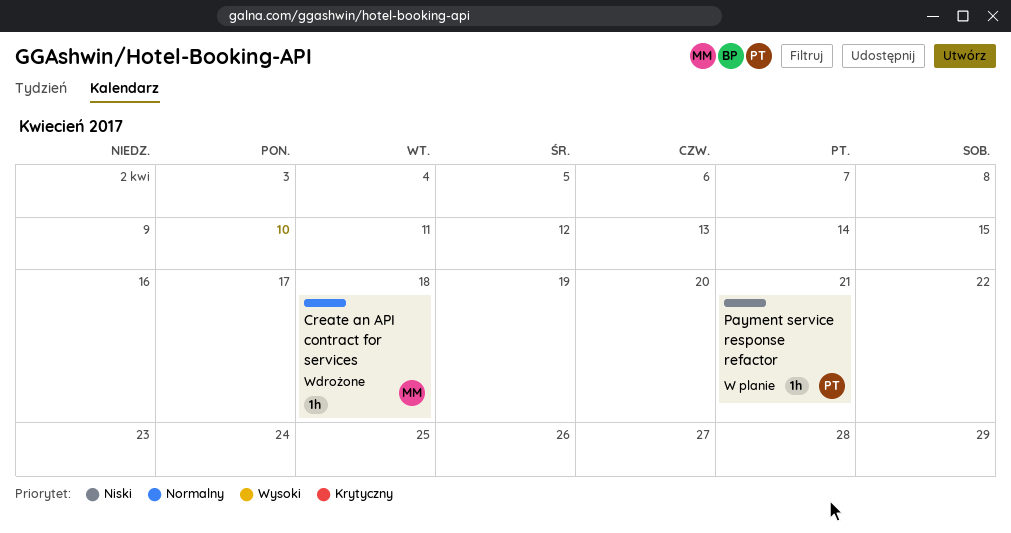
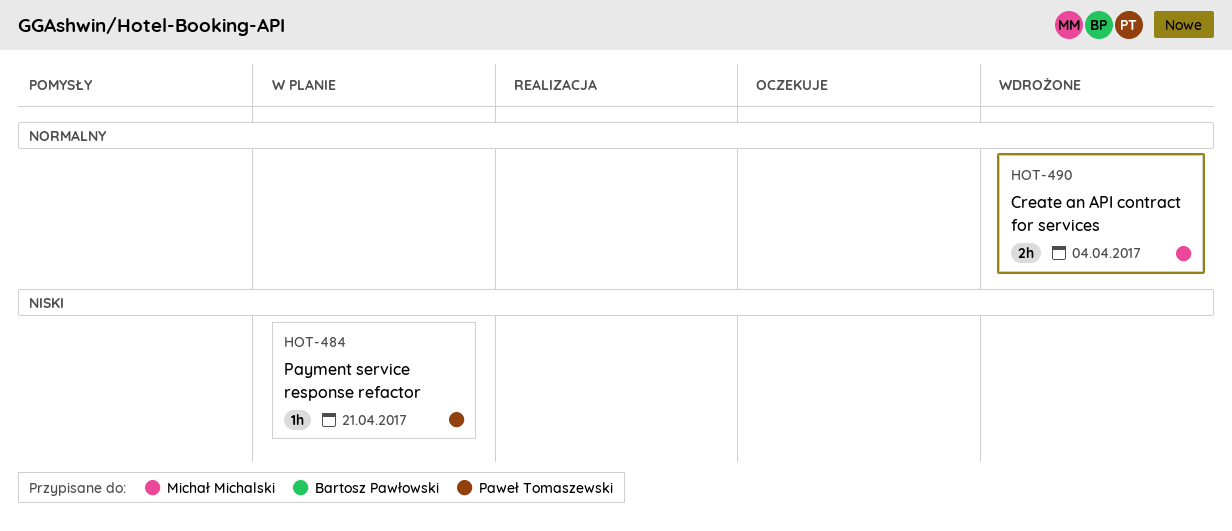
Create an API contract for services, estimate: 1h -> 2h
Create an API contract for services, due: Apr 18 -> Apr 4

